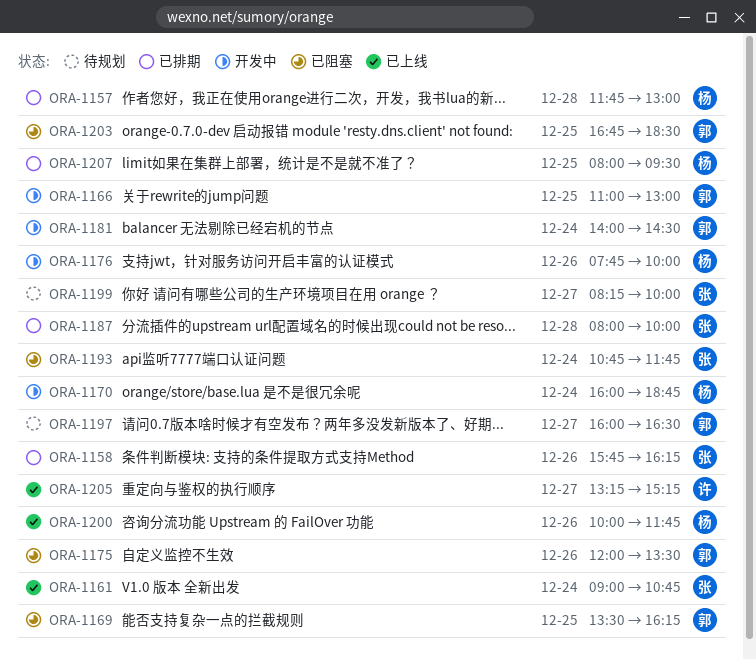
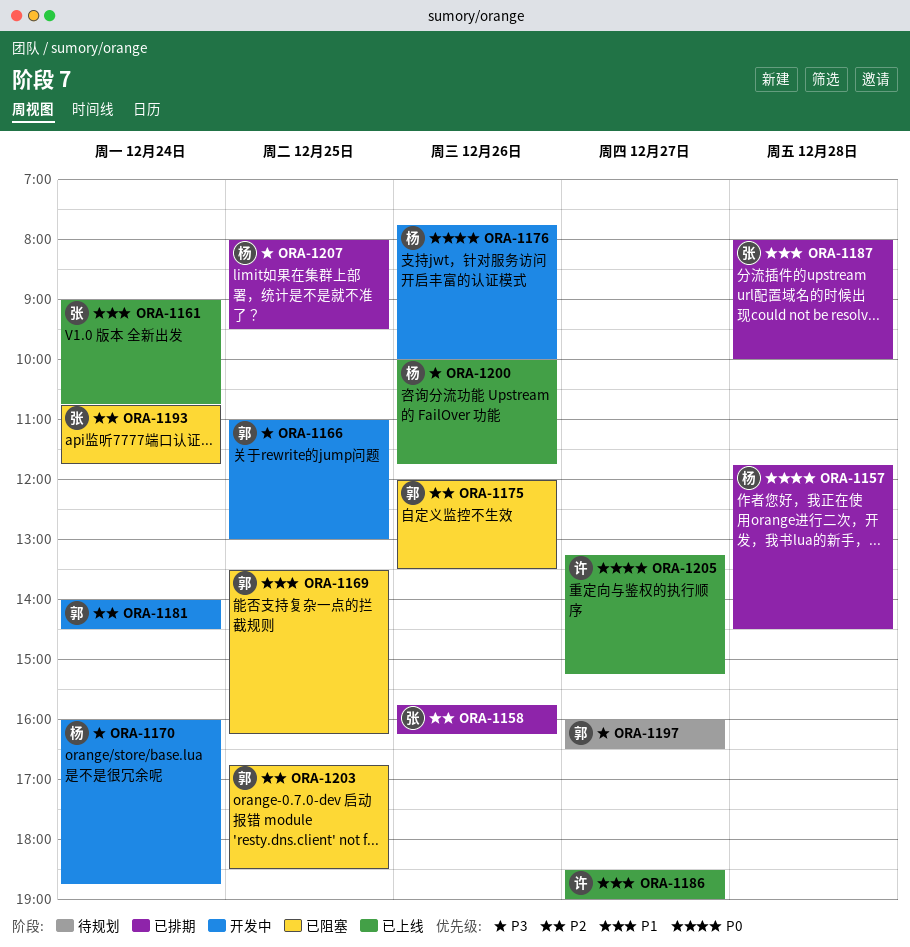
ORA-1157, ends: 13:00 -> 14:30
ORA-1186: none -> present
ORA-1199: present -> none

